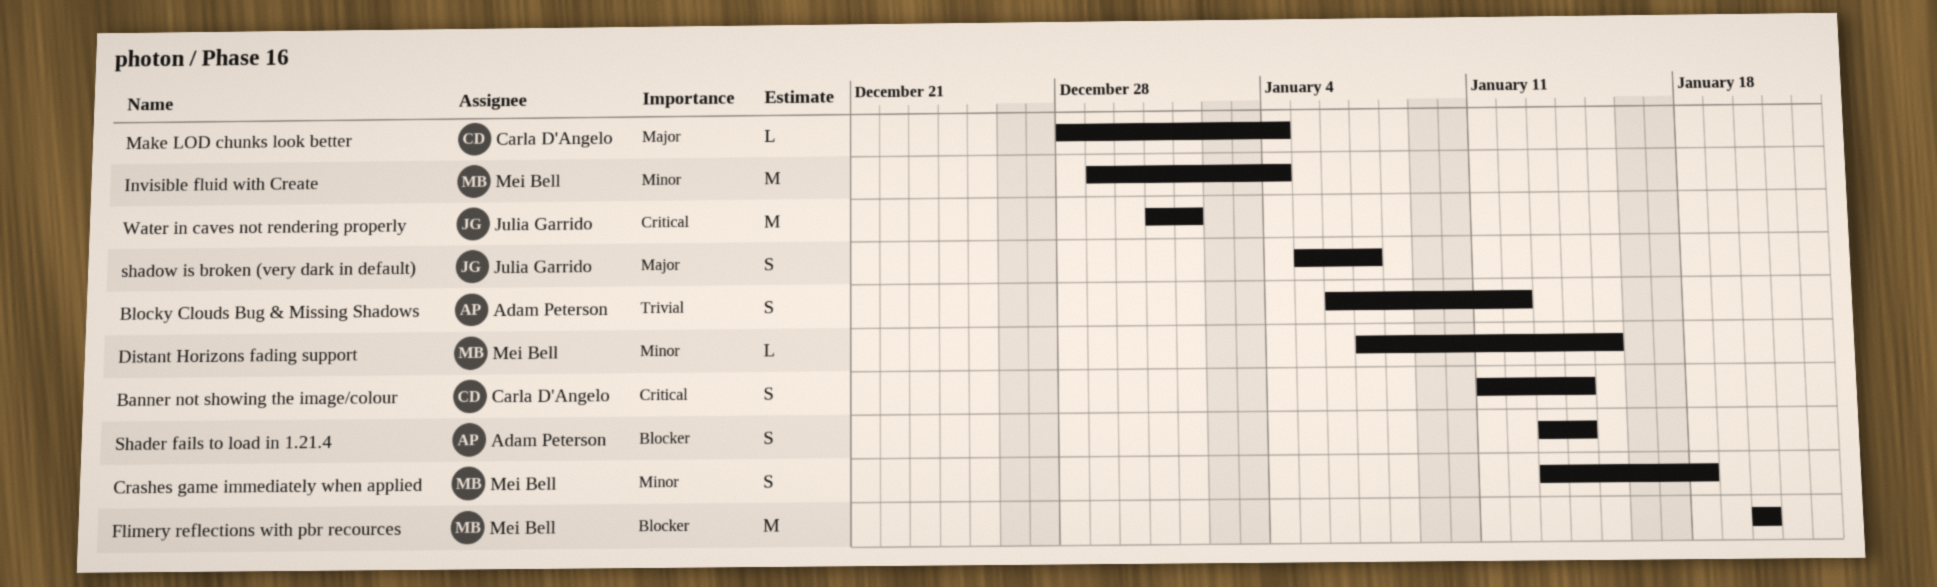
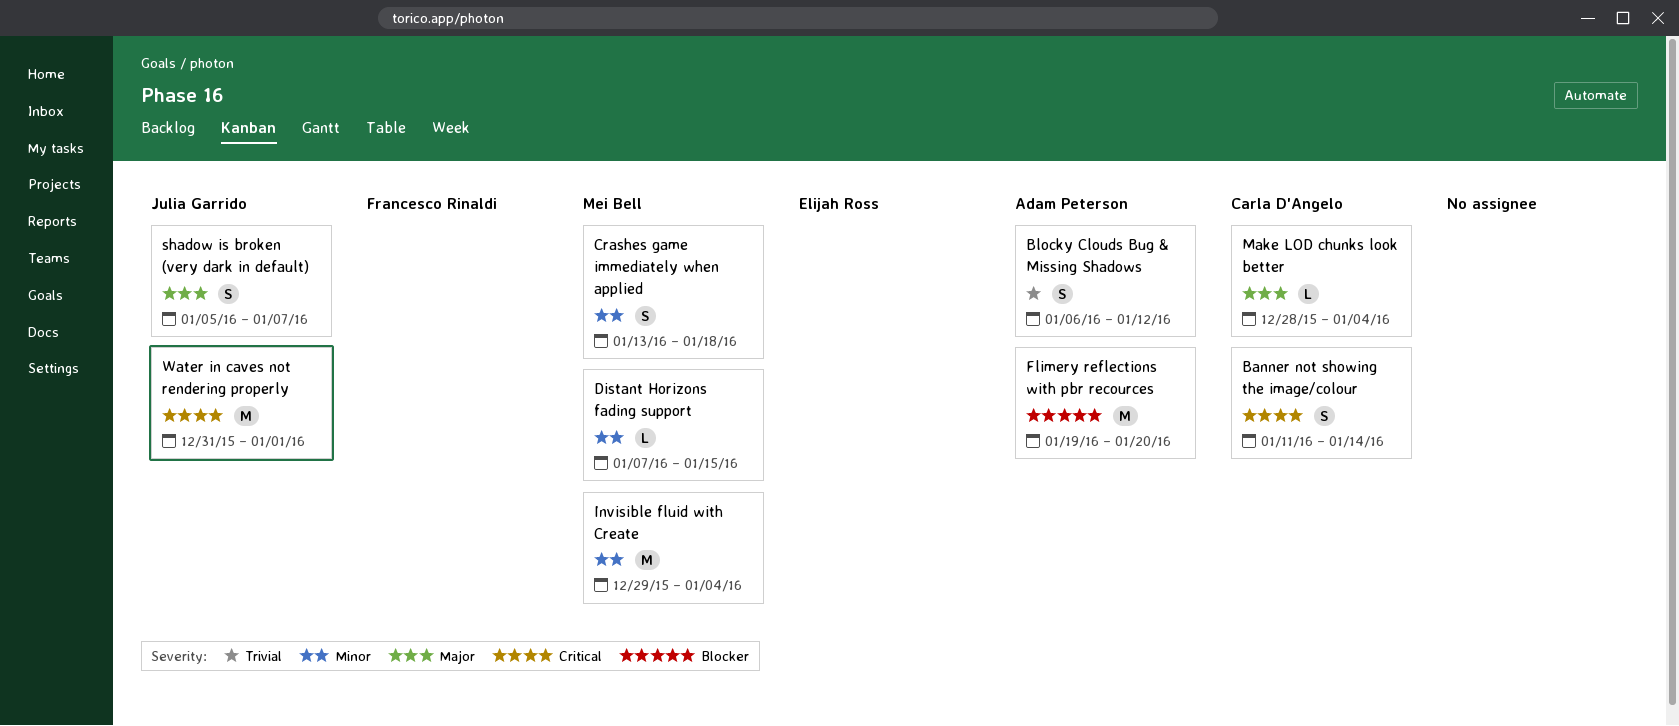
Flimery reflections with pbr recources, owner: Mei Bell -> Adam Peterson
Flimery reflections with pbr recources, start: Jan 20 -> Jan 19
Shader fails to load in 1.21.4: present -> none

